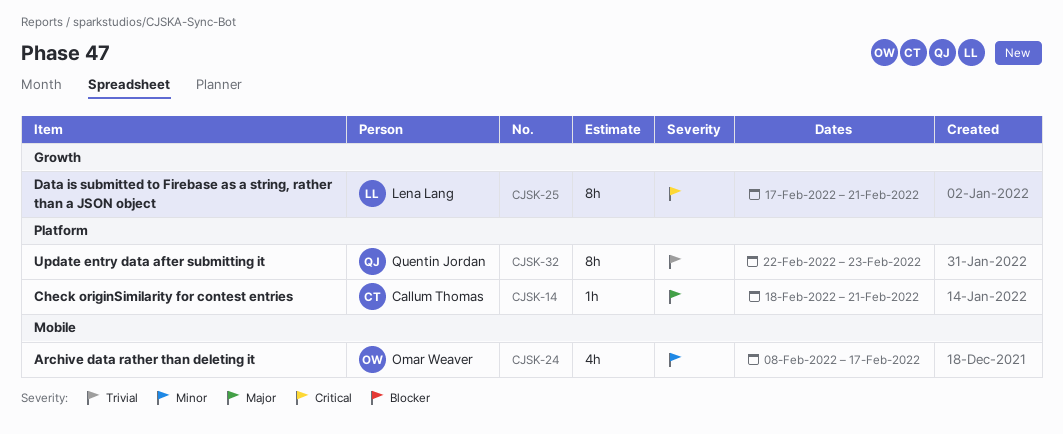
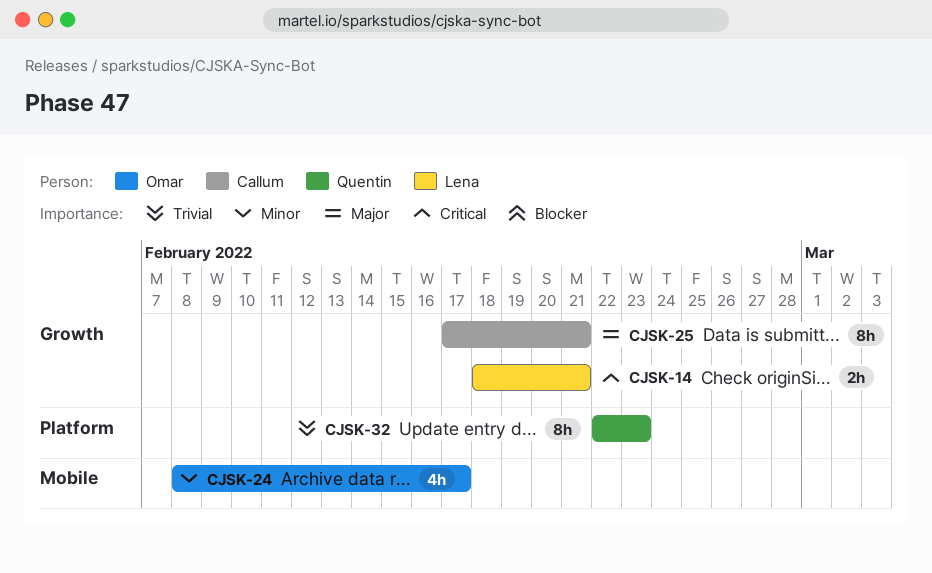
CJSK-14, owner: Callum Thomas -> Lena Lang
CJSK-14, priority: Major -> Critical
CJSK-14, label: Platform -> Growth
CJSK-14, estimate: 1h -> 2h
CJSK-25, owner: Lena Lang -> Callum Thomas
CJSK-25, priority: Critical -> Major

